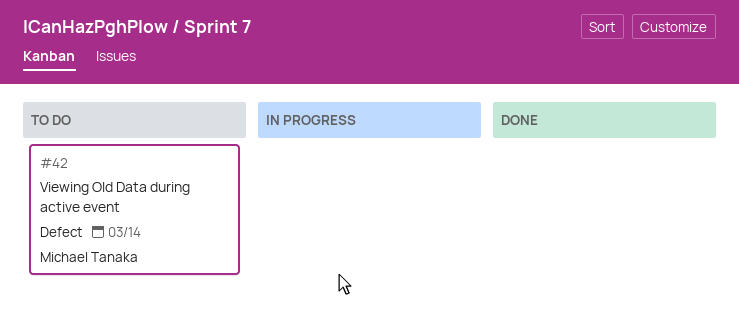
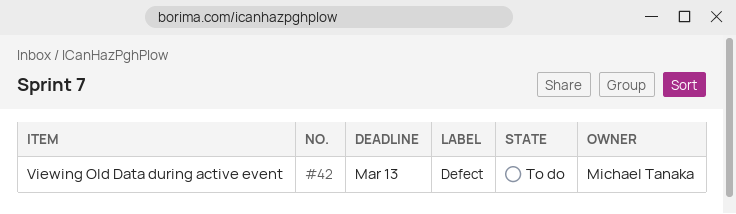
#42, due: Mar 14 -> Mar 13

